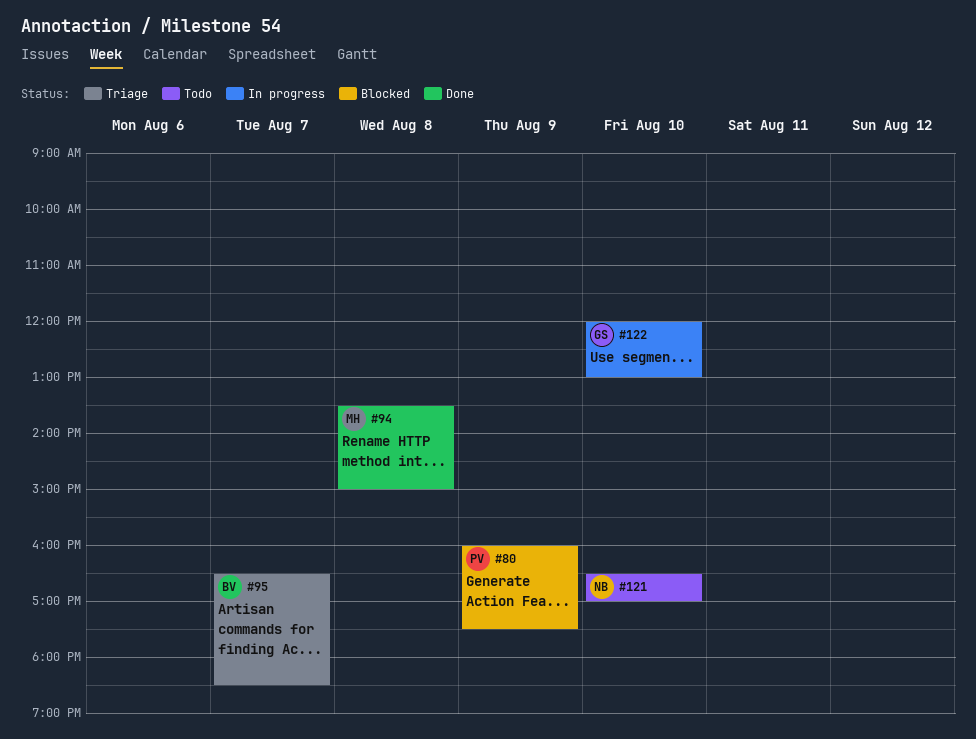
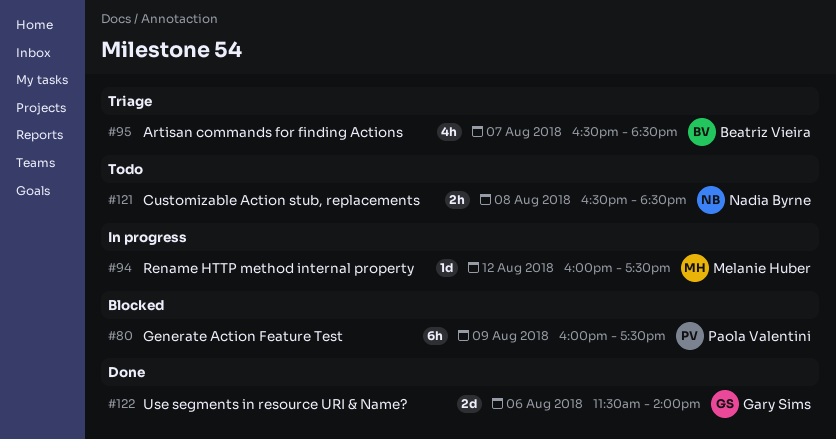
#94, status: Done -> In progress
#94, day: Aug 8 -> Aug 12
#94, begins: 13:30 -> 16:00
#94, ends: 15:00 -> 17:30
#121, day: Aug 10 -> Aug 8
#121, ends: 17:00 -> 18:30
#122, status: In progress -> Done
#122, day: Aug 10 -> Aug 6
#122, begins: 12:00 -> 11:30
#122, ends: 13:00 -> 14:00

